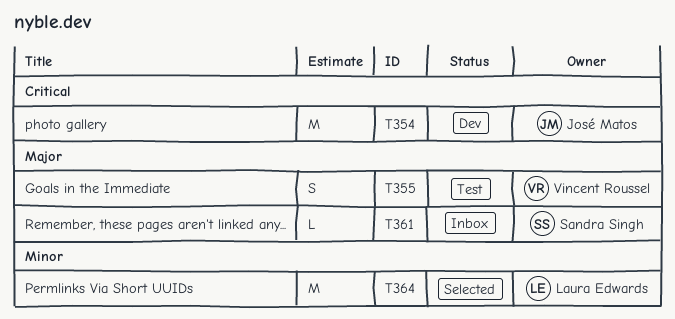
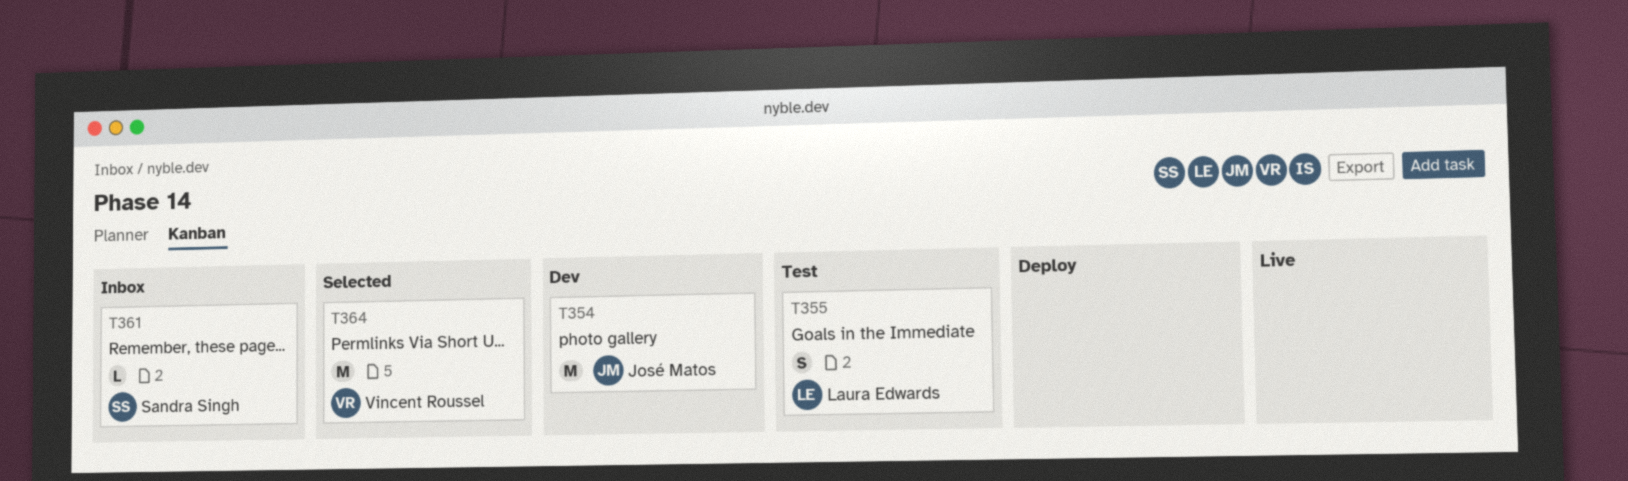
T355, owner: Vincent Roussel -> Laura Edwards
T364, owner: Laura Edwards -> Vincent Roussel

